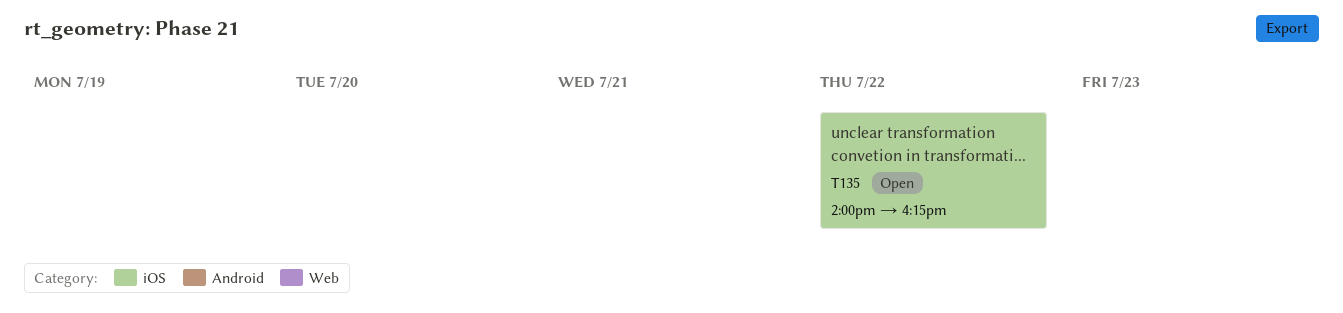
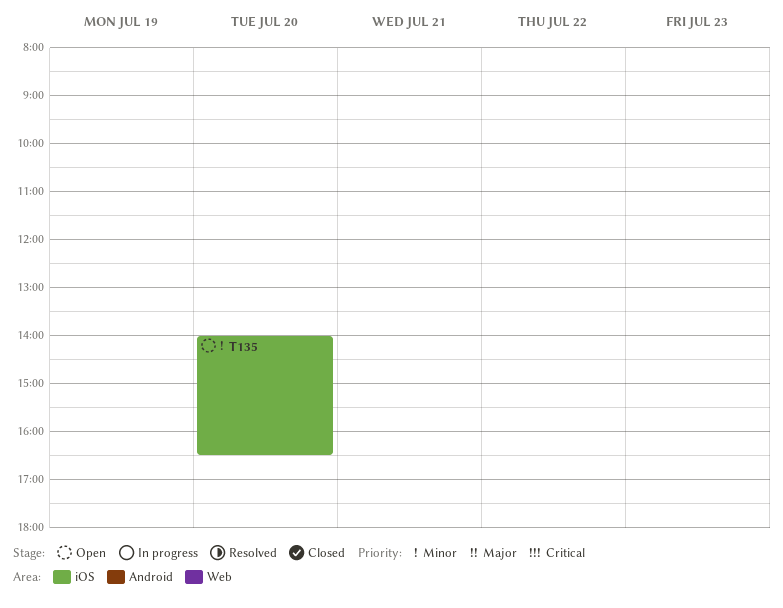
T135, day: Jul 22 -> Jul 20
T135, ends: 16:15 -> 16:30

